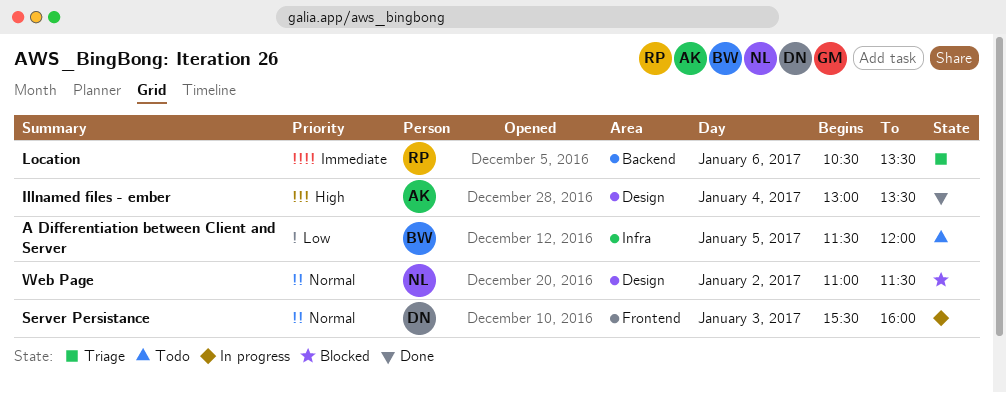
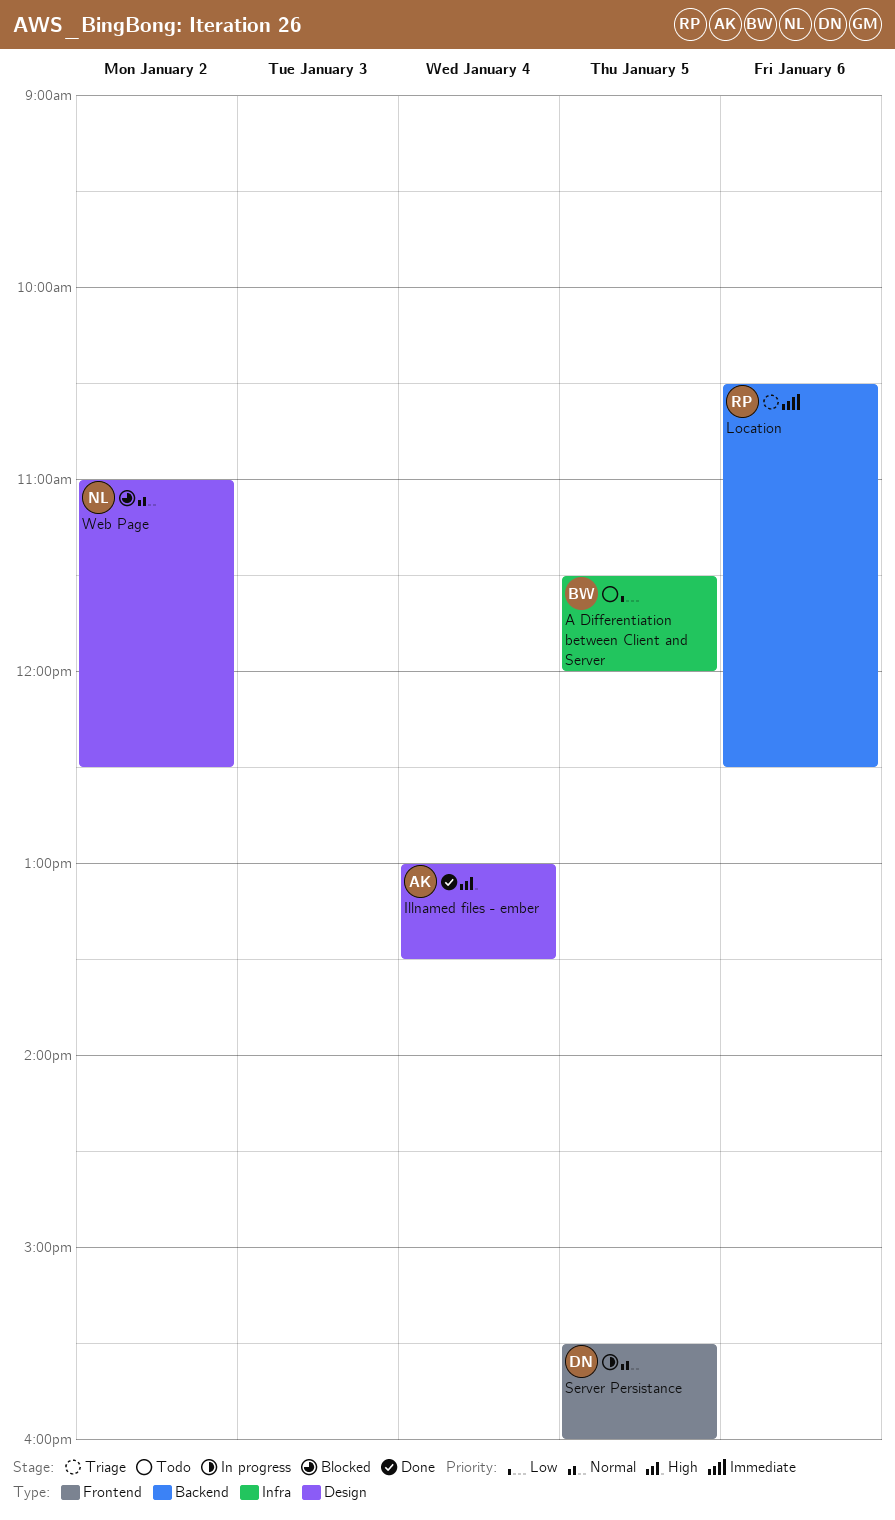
Location, ends: 13:30 -> 12:30
Server Persistance, day: Jan 3 -> Jan 5
Web Page, ends: 11:30 -> 12:30

